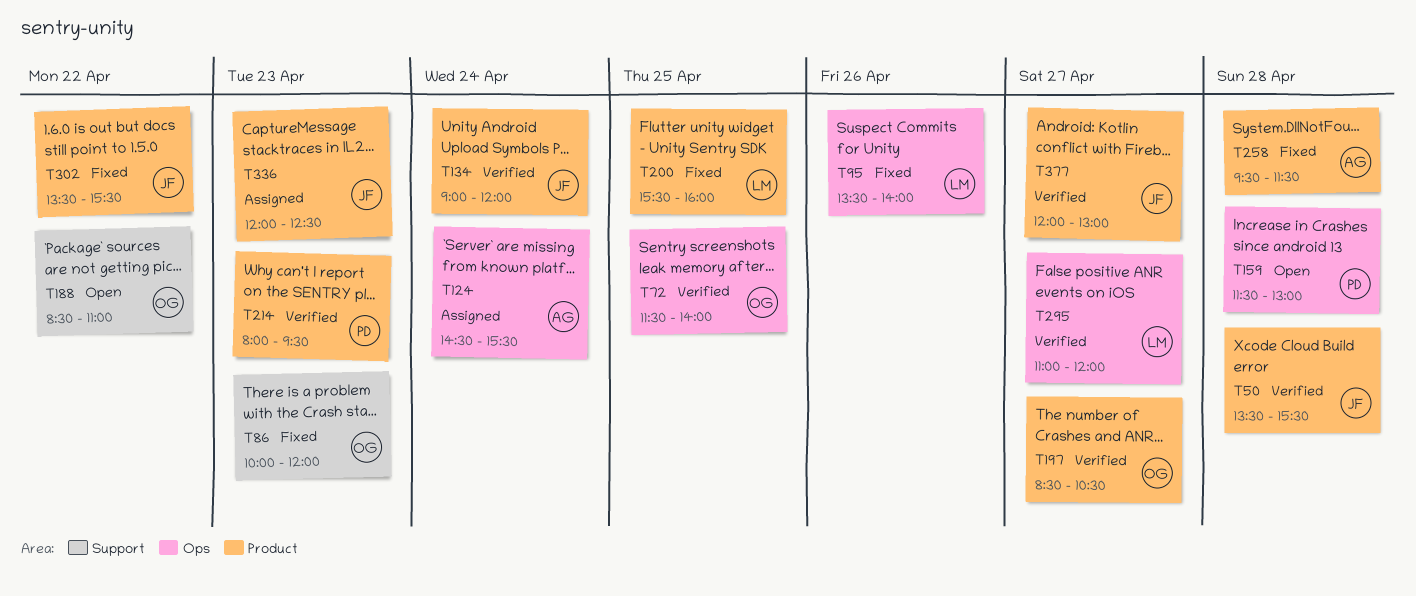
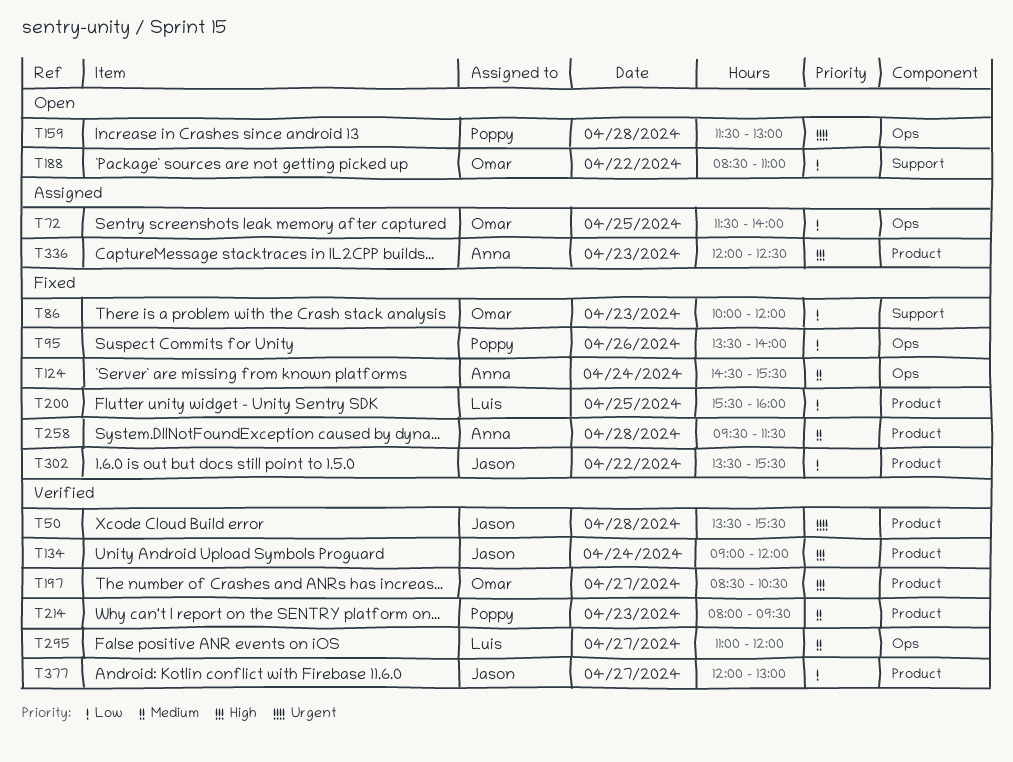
T72, status: Verified -> Assigned
T95, owner: Luis -> Poppy
T124, status: Assigned -> Fixed
T336, owner: Jason -> Anna

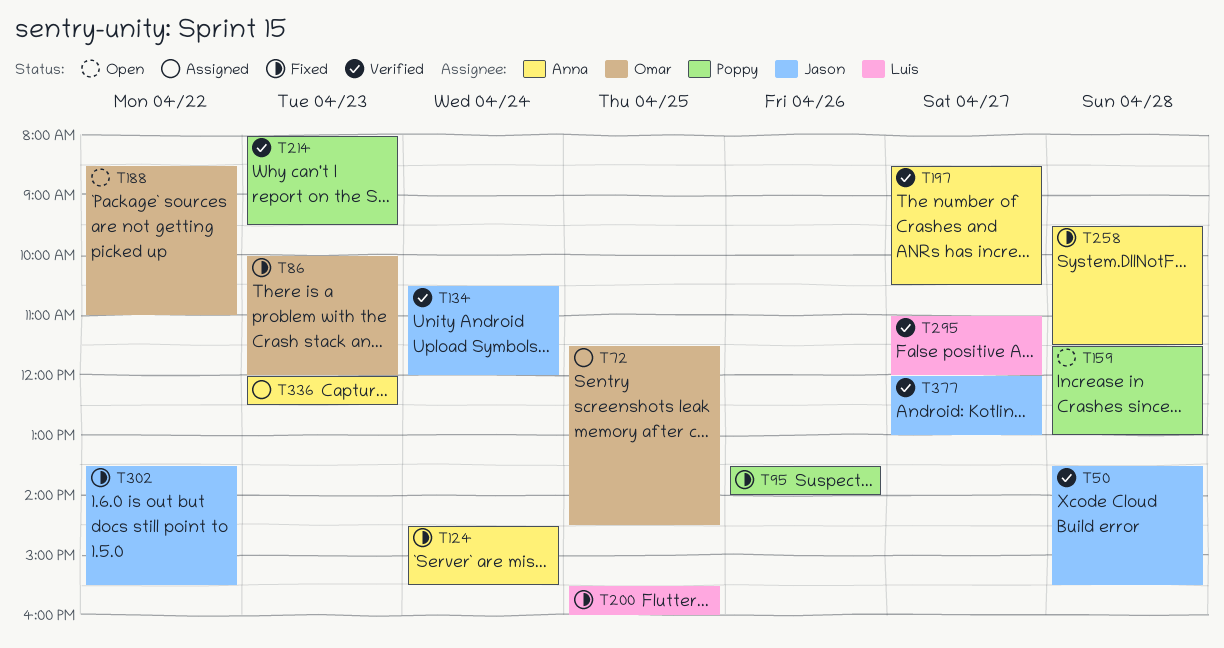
T72, ends: 14:00 -> 14:30
T134, begins: 09:00 -> 10:30
T197, owner: Omar -> Anna

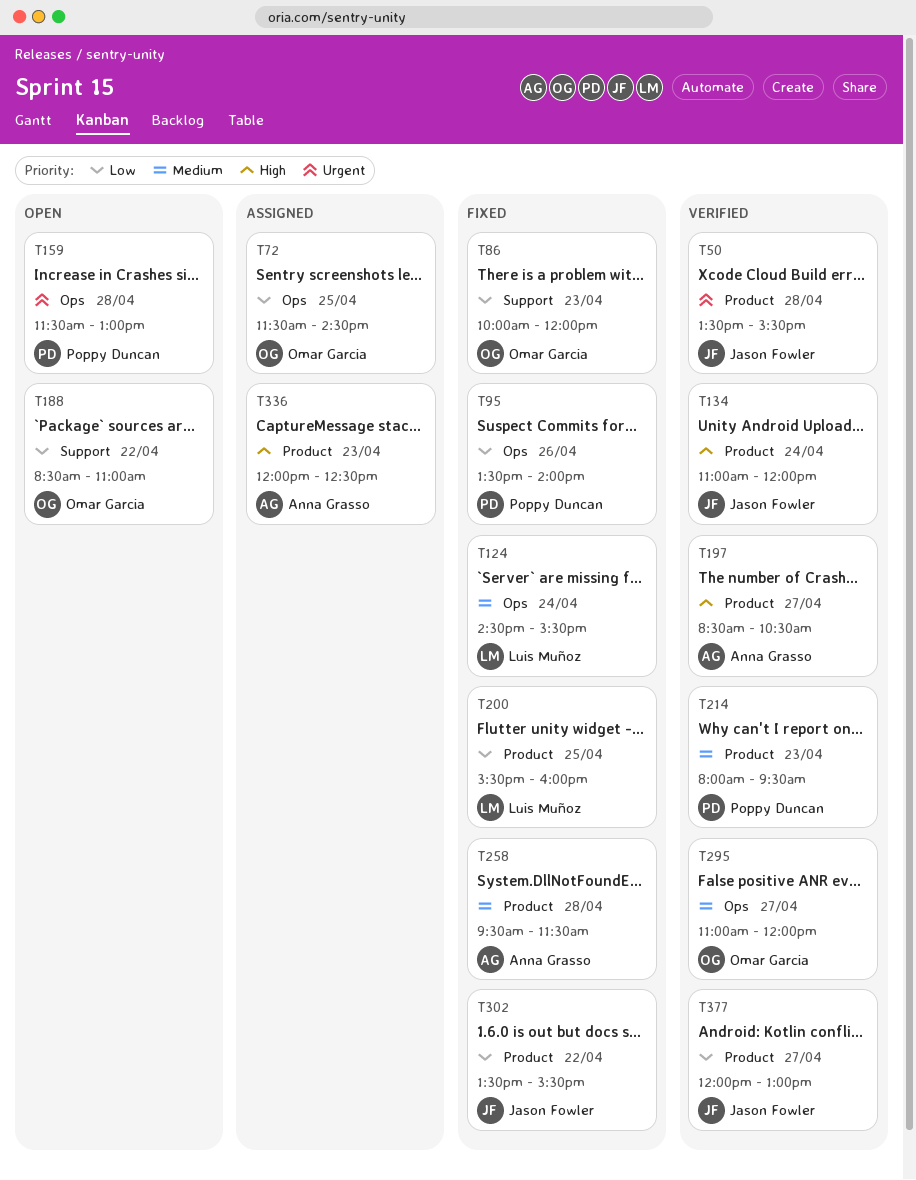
T124, owner: Anna Grasso -> Luis Muñoz
T134, begins: 10:30 -> 11:00
T295, owner: Luis Muñoz -> Omar Garcia

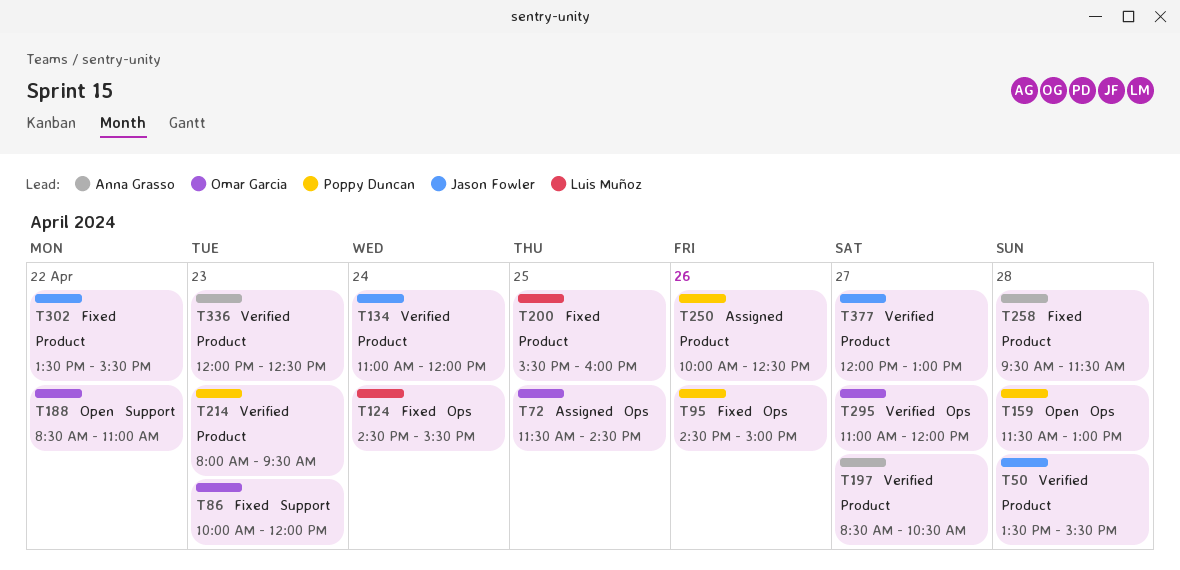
T95, begins: 13:30 -> 14:30
T95, ends: 14:00 -> 15:00
T250: none -> present
T336, status: Assigned -> Verified

